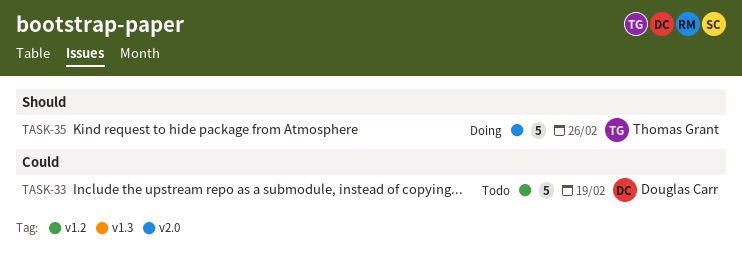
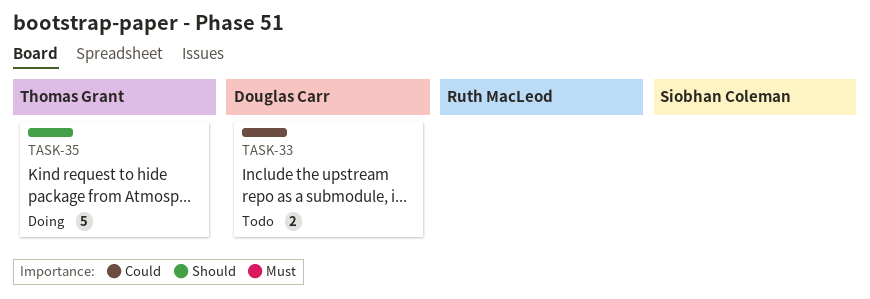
TASK-33, estimate: 5 -> 2

